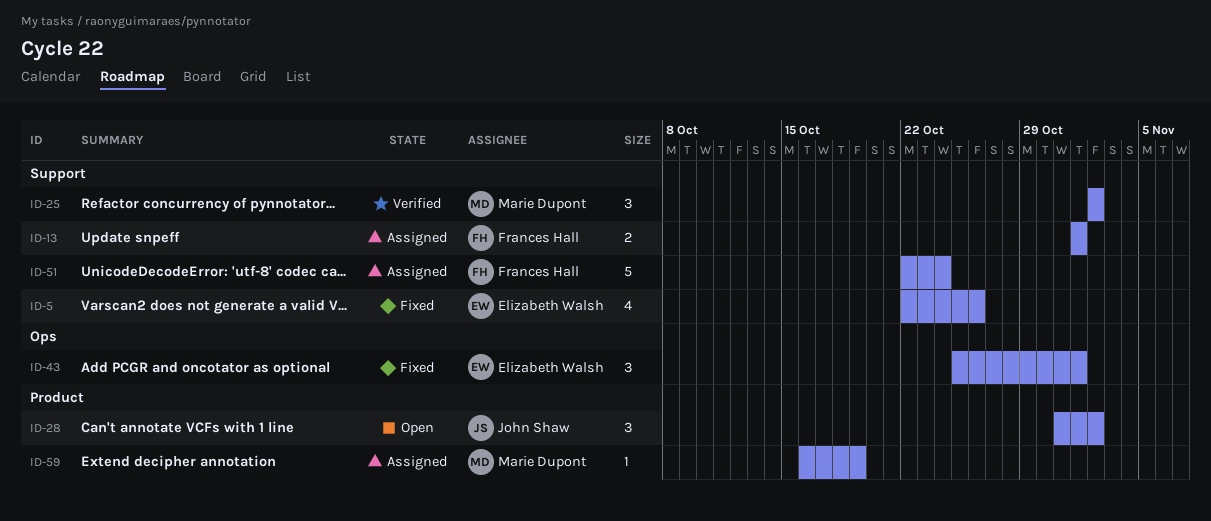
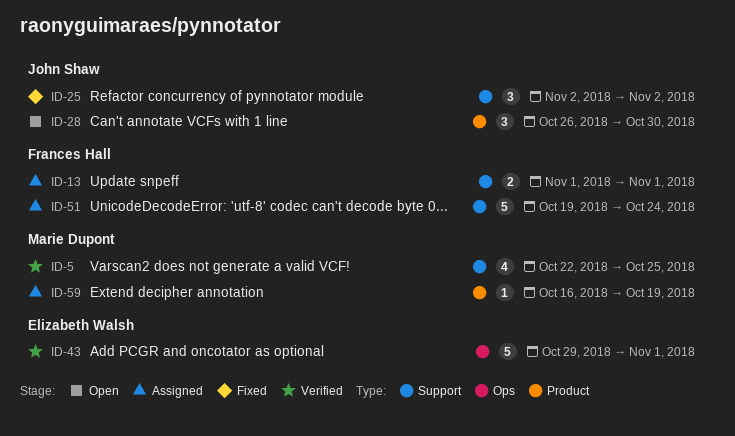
ID-5, status: Fixed -> Verified
ID-5, owner: Elizabeth Walsh -> Marie Dupont
ID-5, due: Oct 26 -> Oct 25
ID-25, status: Verified -> Fixed
ID-25, owner: Marie Dupont -> John Shaw
ID-28, start: Oct 31 -> Oct 26
ID-28, due: Nov 2 -> Oct 30
ID-43, status: Fixed -> Verified
ID-43, estimate: 3 -> 5
ID-43, start: Oct 25 -> Oct 29
ID-51, start: Oct 22 -> Oct 19

